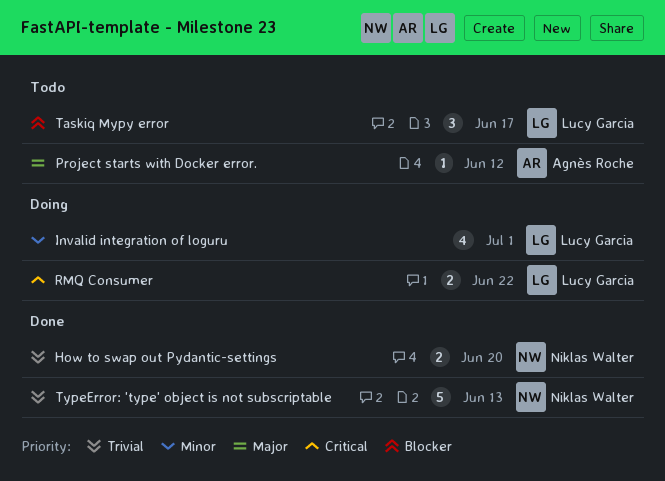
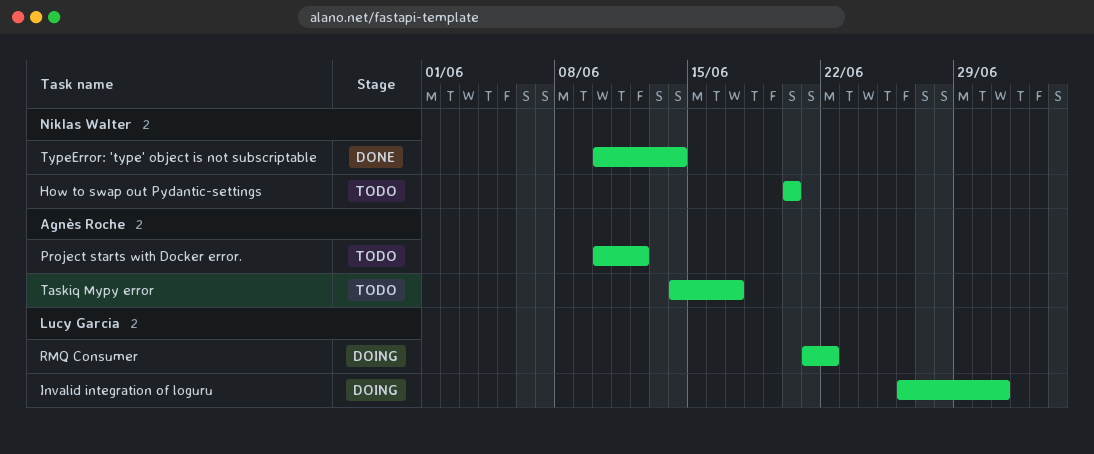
How to swap out Pydantic-settings, status: Done -> Todo
Taskiq Mypy error, owner: Lucy Garcia -> Agnès Roche
TypeError: 'type' object is not subscriptable, due: Jun 13 -> Jun 14

